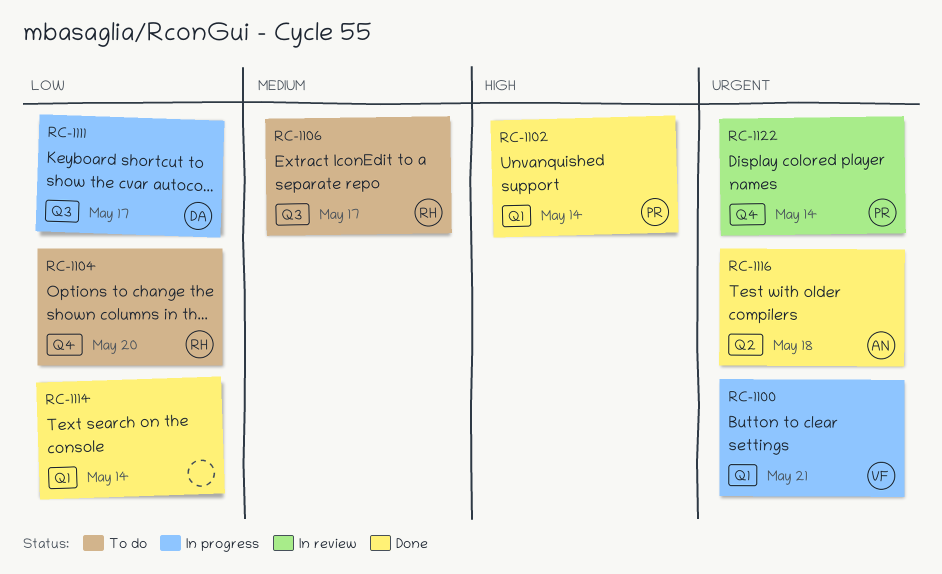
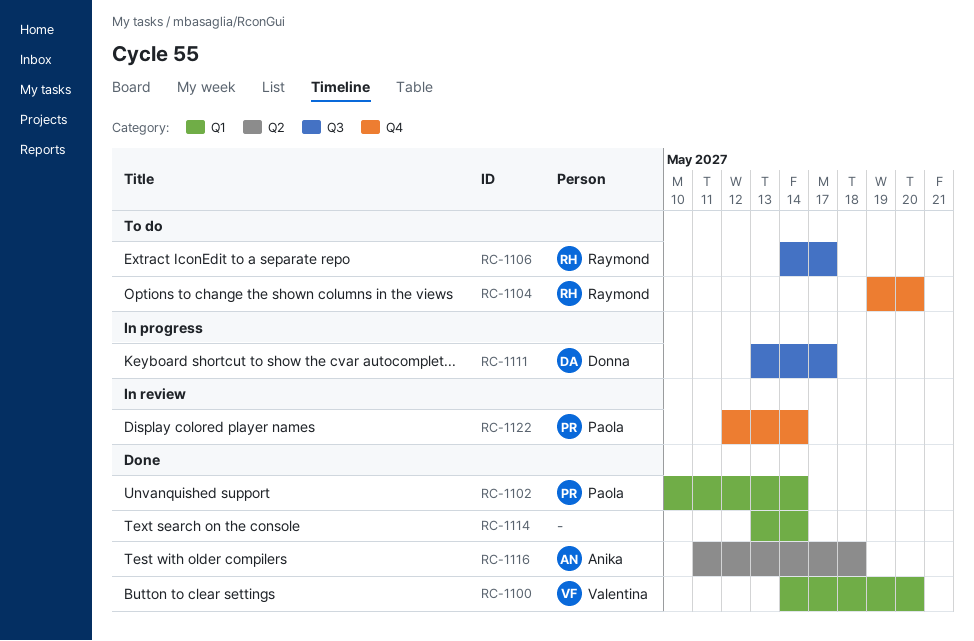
RC-1100, status: In progress -> Done
RC-1100, due: May 21 -> May 20

